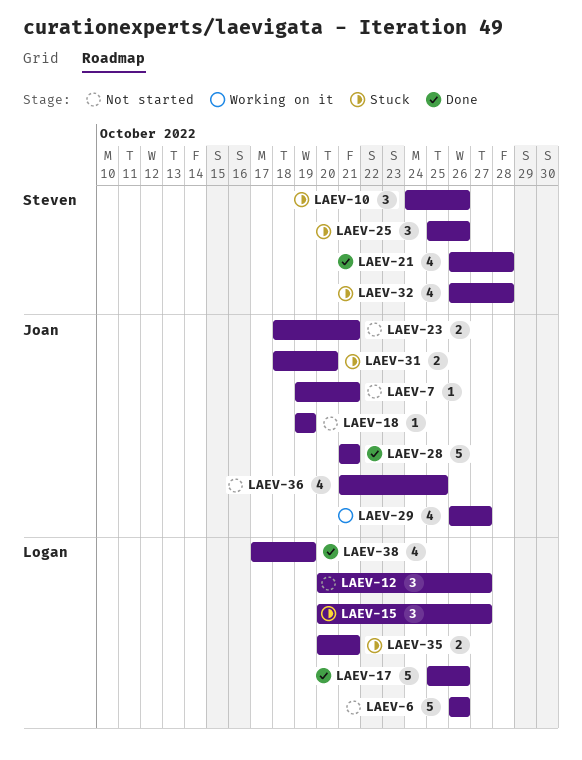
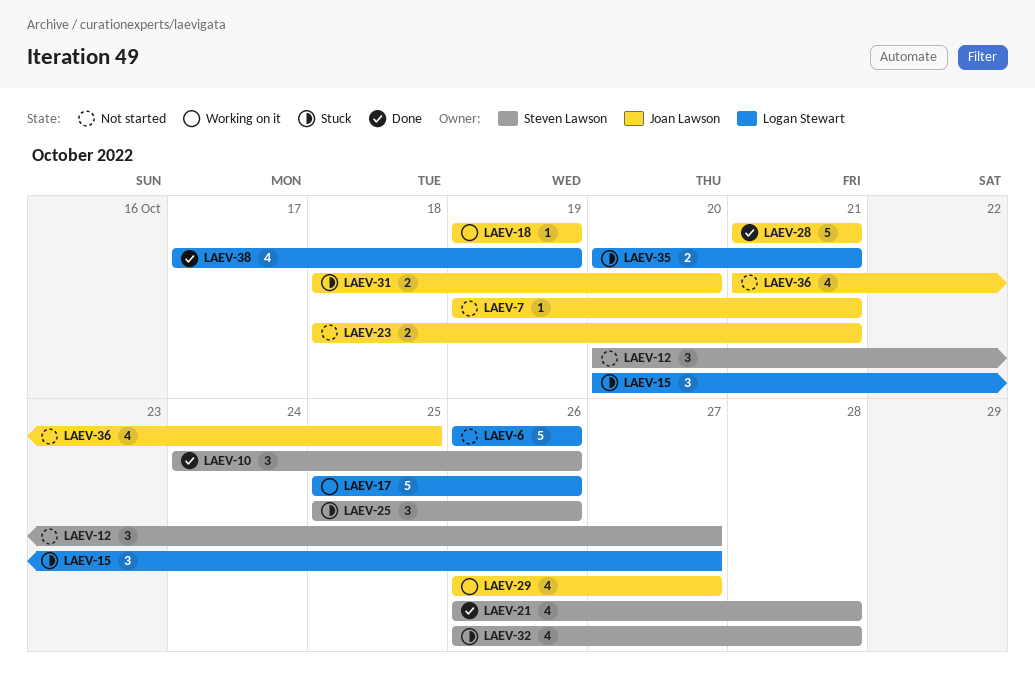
LAEV-10, status: Stuck -> Done
LAEV-12, owner: Logan Stewart -> Steven Lawson
LAEV-17, status: Done -> Working on it
LAEV-18, status: Not started -> Working on it

